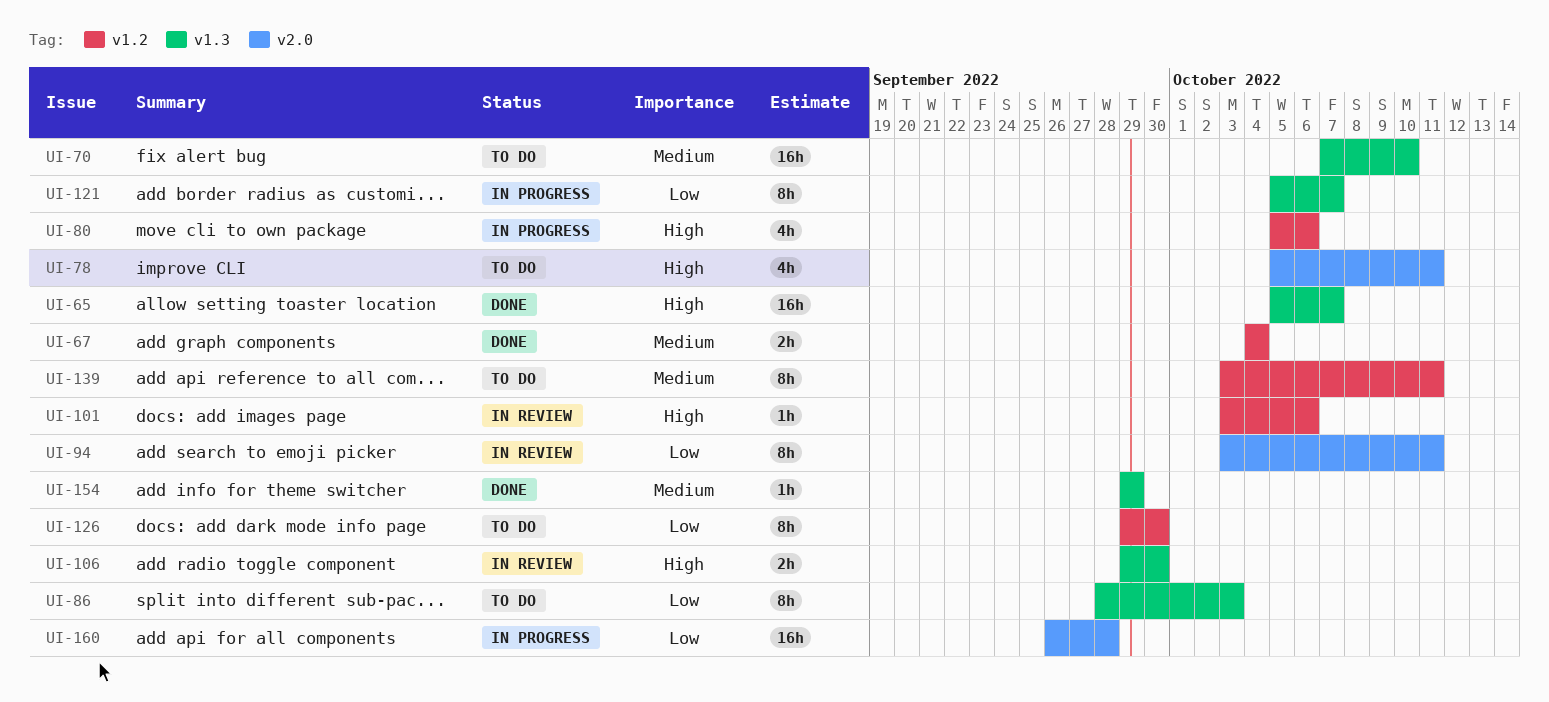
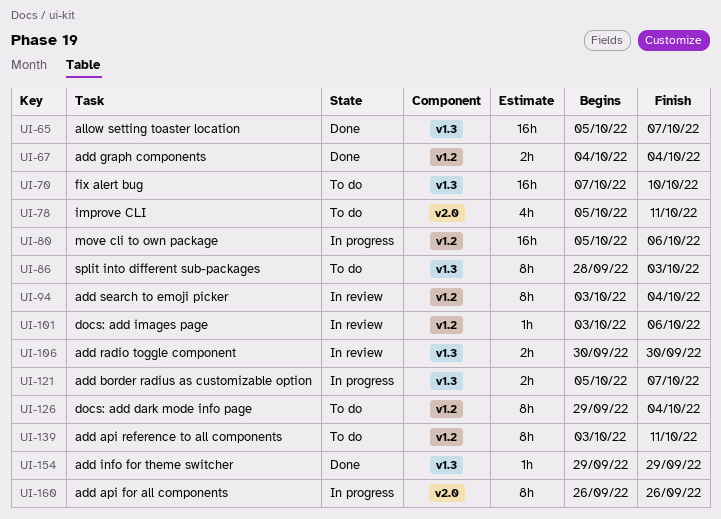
UI-80, estimate: 4h -> 16h
UI-94, label: v2.0 -> v1.2
UI-94, due: Oct 11 -> Oct 4
UI-106, start: Sep 29 -> Sep 30
UI-121, estimate: 8h -> 2h
UI-126, due: Sep 30 -> Oct 4
UI-160, estimate: 16h -> 8h
UI-160, due: Sep 28 -> Sep 26

